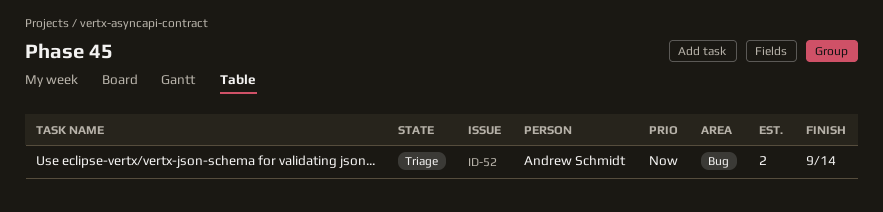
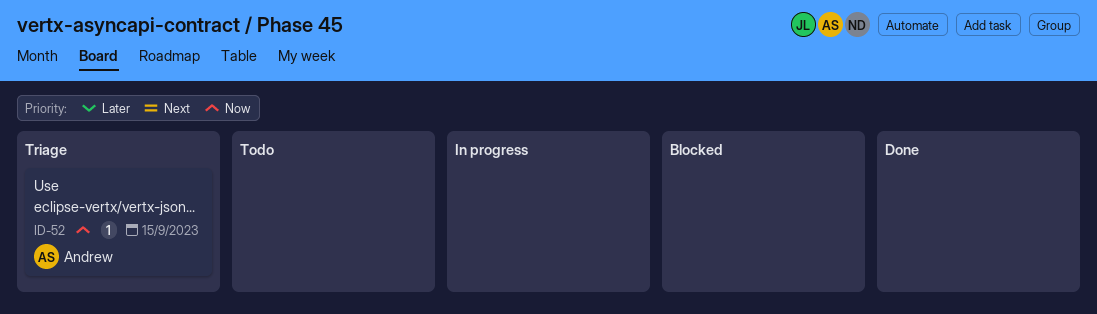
ID-52, estimate: 2 -> 1
ID-52, due: Sep 14 -> Sep 15

